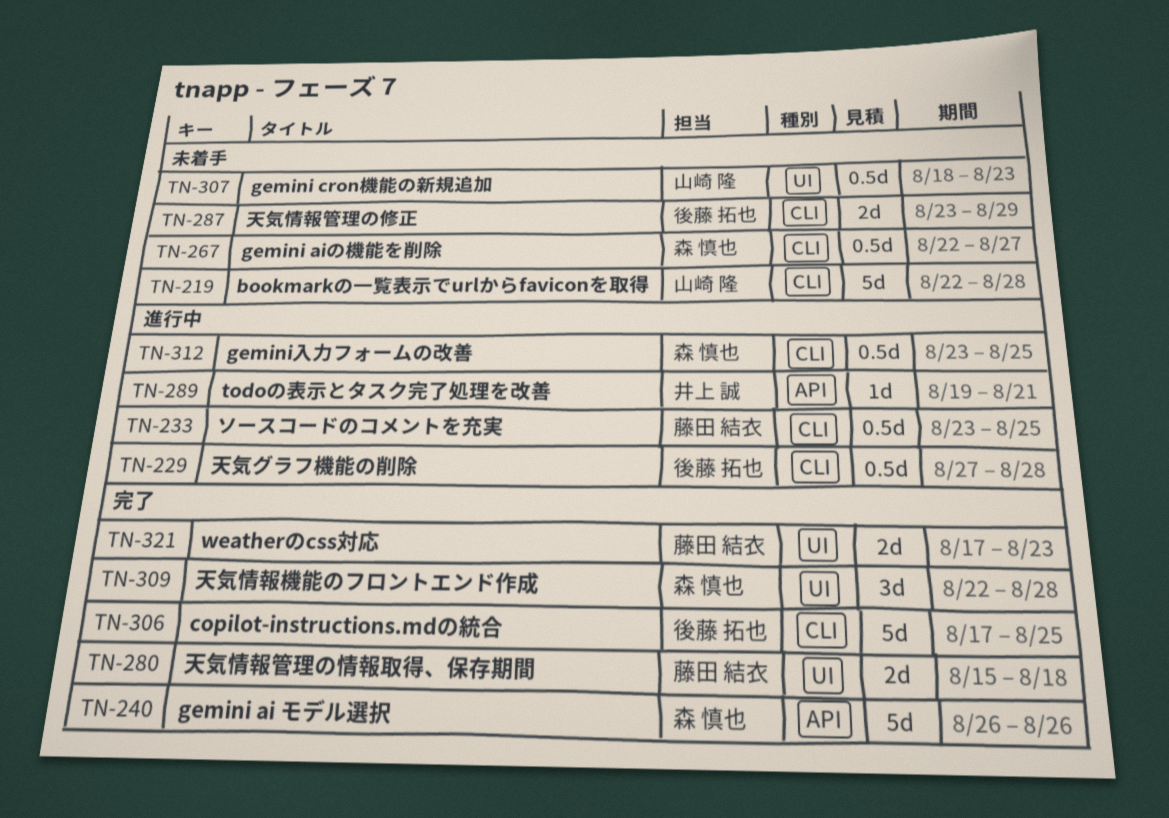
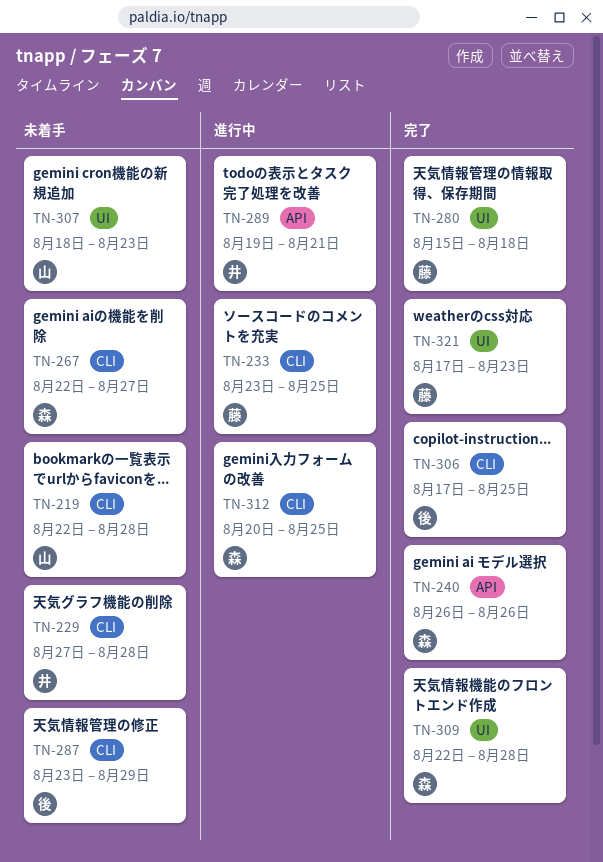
TN-229, status: 進行中 -> 未着手
TN-229, owner: 後藤 拓也 -> 井上 誠
TN-312, start: Aug 23 -> Aug 20

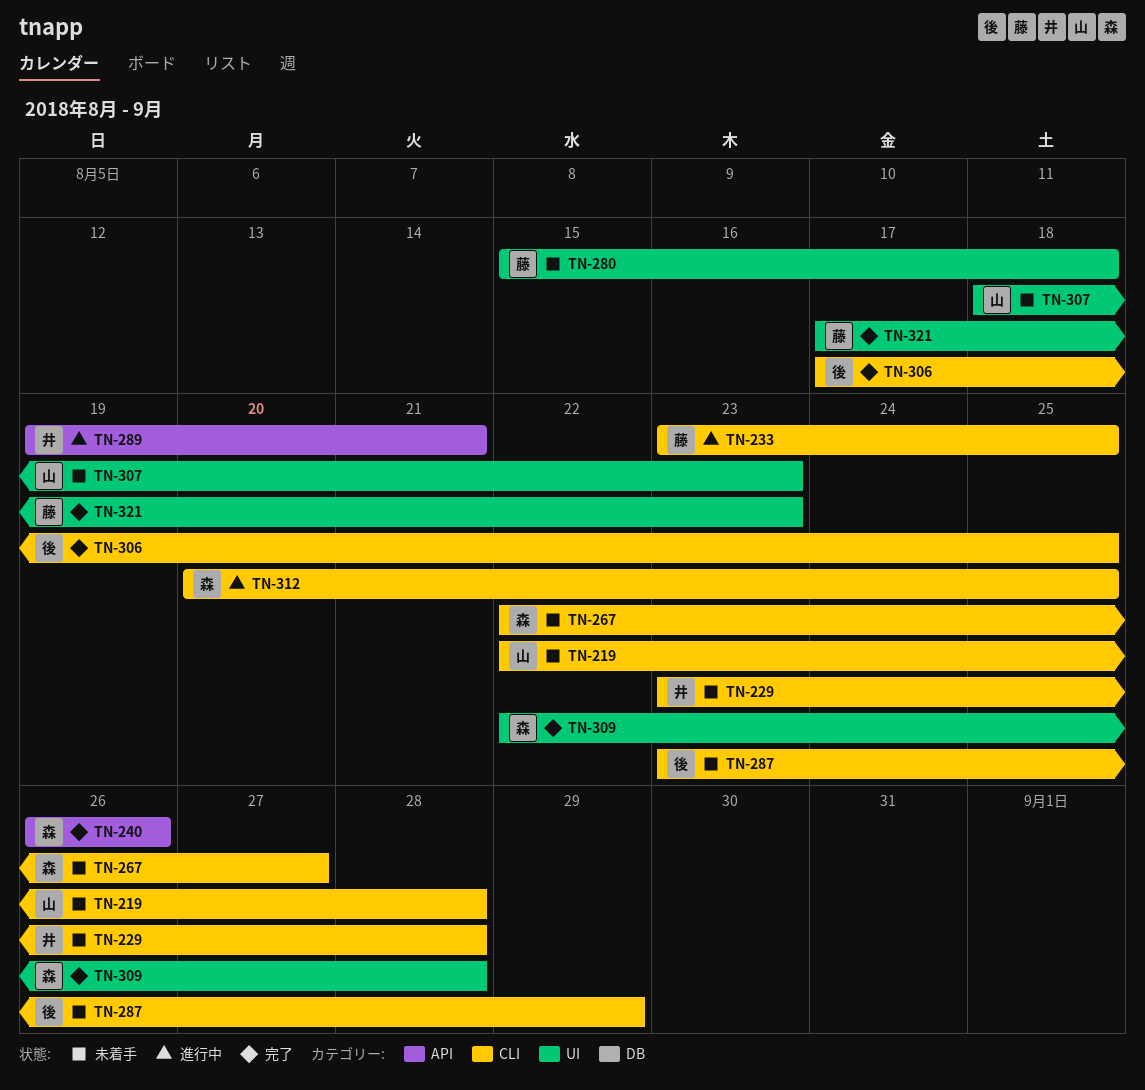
TN-229, start: Aug 27 -> Aug 23
TN-280, status: 完了 -> 未着手

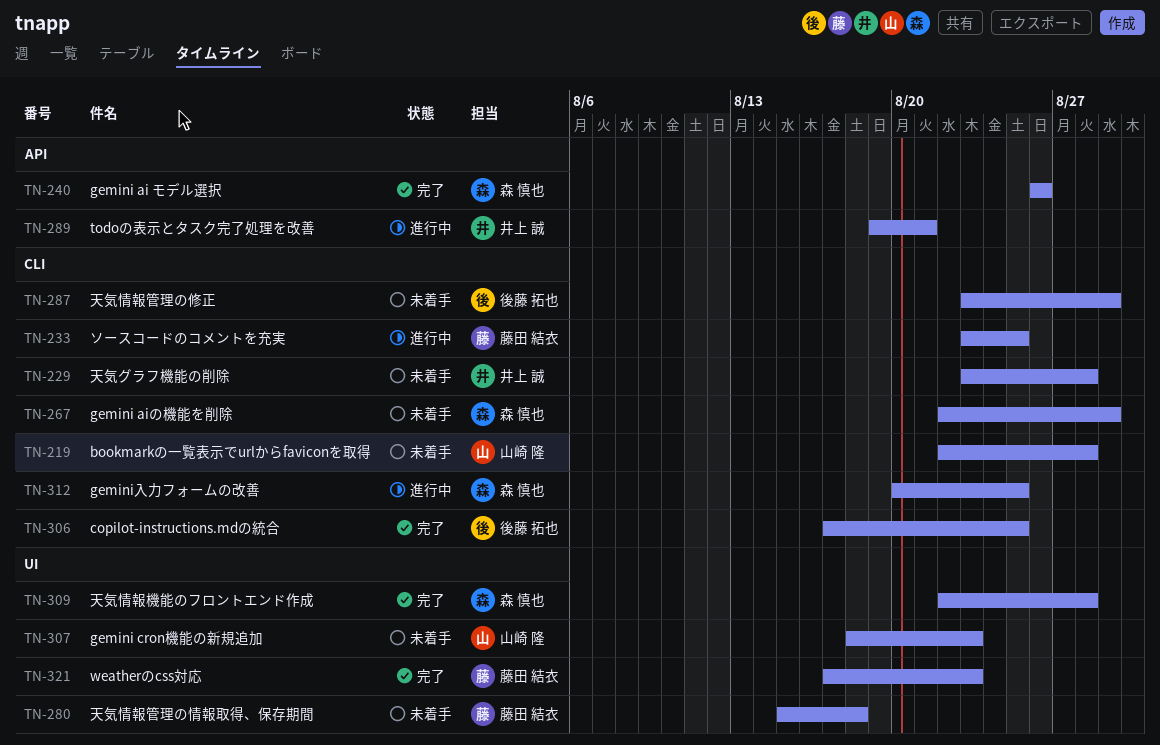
TN-267, due: Aug 27 -> Aug 29

